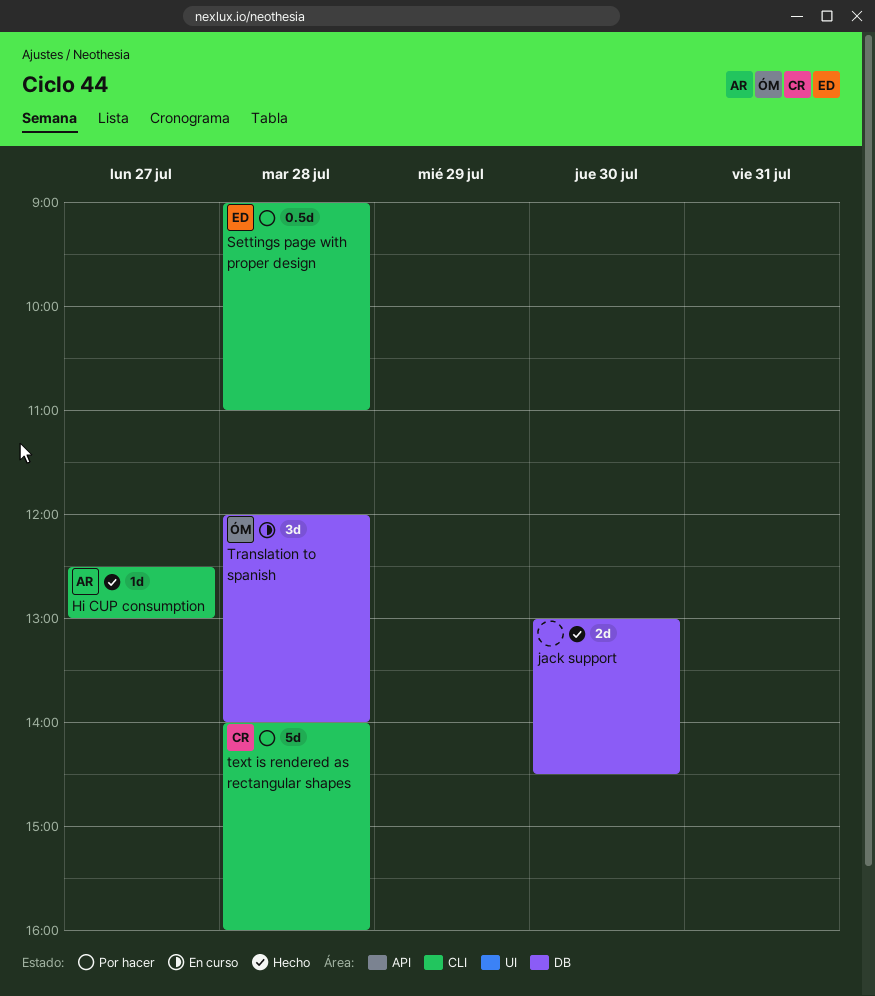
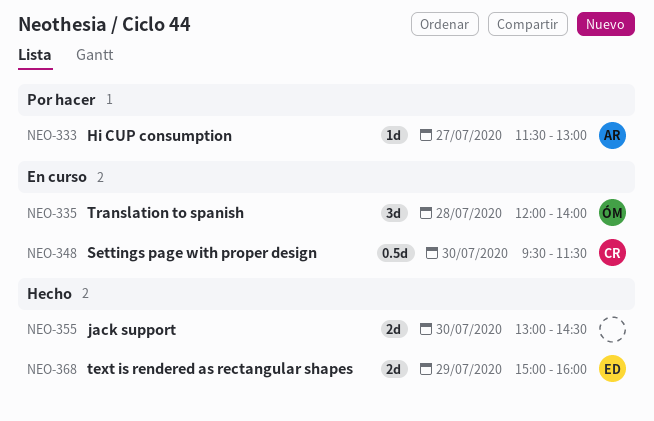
Hi CUP consumption, status: Hecho -> Por hacer
Hi CUP consumption, begins: 12:30 -> 11:30
Settings page with proper design, status: Por hacer -> En curso
Settings page with proper design, owner: ED -> CR
Settings page with proper design, day: Jul 28 -> Jul 30
Settings page with proper design, begins: 09:00 -> 09:30
Settings page with proper design, ends: 11:00 -> 11:30
text is rendered as rectangular shapes, status: Por hacer -> Hecho
text is rendered as rectangular shapes, owner: CR -> ED
text is rendered as rectangular shapes, estimate: 5d -> 2d
text is rendered as rectangular shapes, day: Jul 28 -> Jul 29
text is rendered as rectangular shapes, begins: 14:00 -> 15:00

